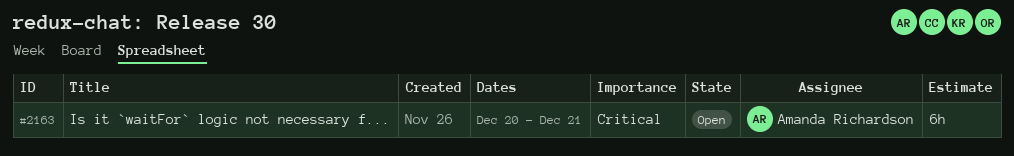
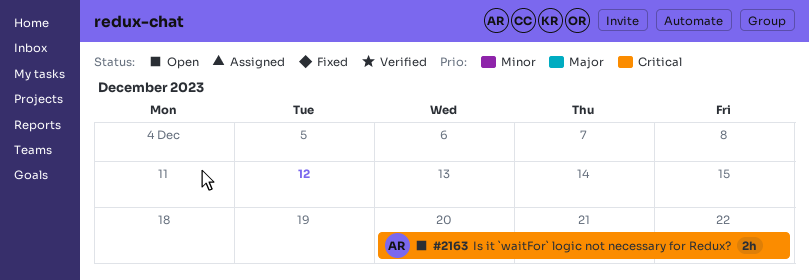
#2163, estimate: 6h -> 2h
#2163, due: Dec 21 -> Dec 22

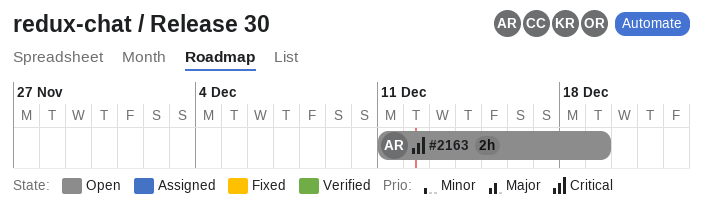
#2163, start: Dec 20 -> Dec 11
#2163, due: Dec 22 -> Dec 19

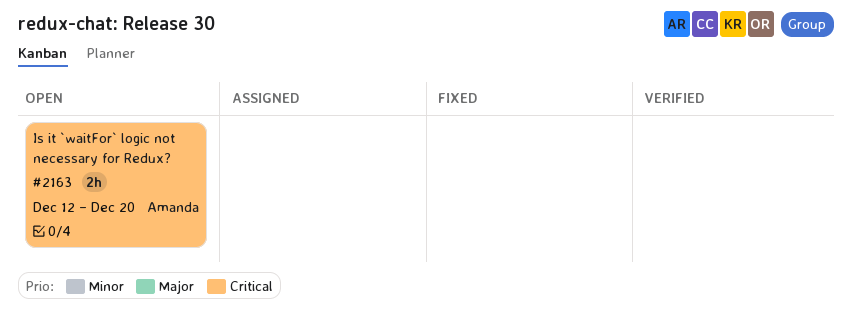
#2163, start: Dec 11 -> Dec 12
#2163, due: Dec 19 -> Dec 20

